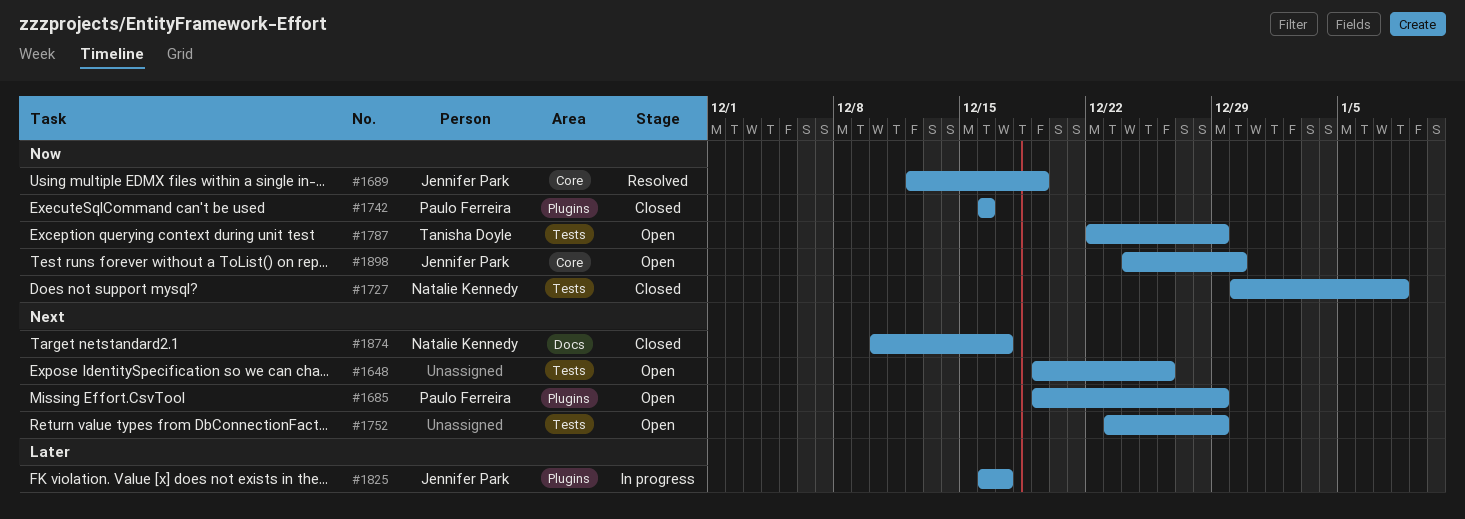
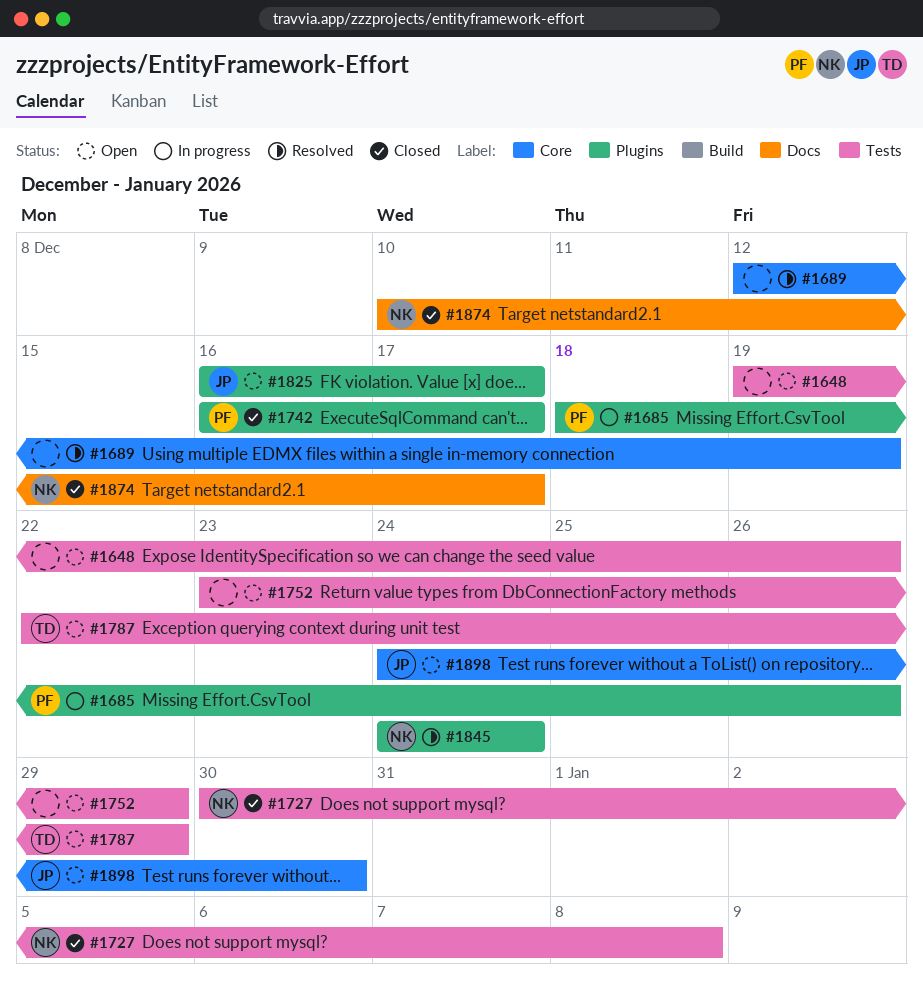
#1685, status: Open -> In progress
#1685, start: Dec 19 -> Dec 18
#1685, due: Dec 29 -> Dec 26
#1689, owner: Jennifer Park -> none
#1742, due: Dec 16 -> Dec 17
#1825, status: In progress -> Open
#1845: none -> present

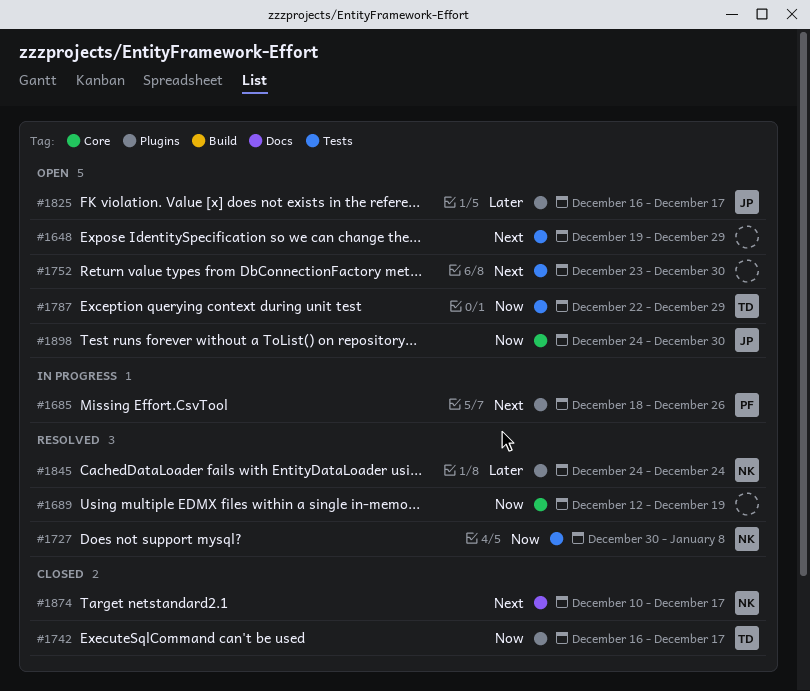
#1648, due: Dec 26 -> Dec 29
#1727, status: Closed -> Resolved
#1742, owner: PF -> TD
#1752, due: Dec 29 -> Dec 30

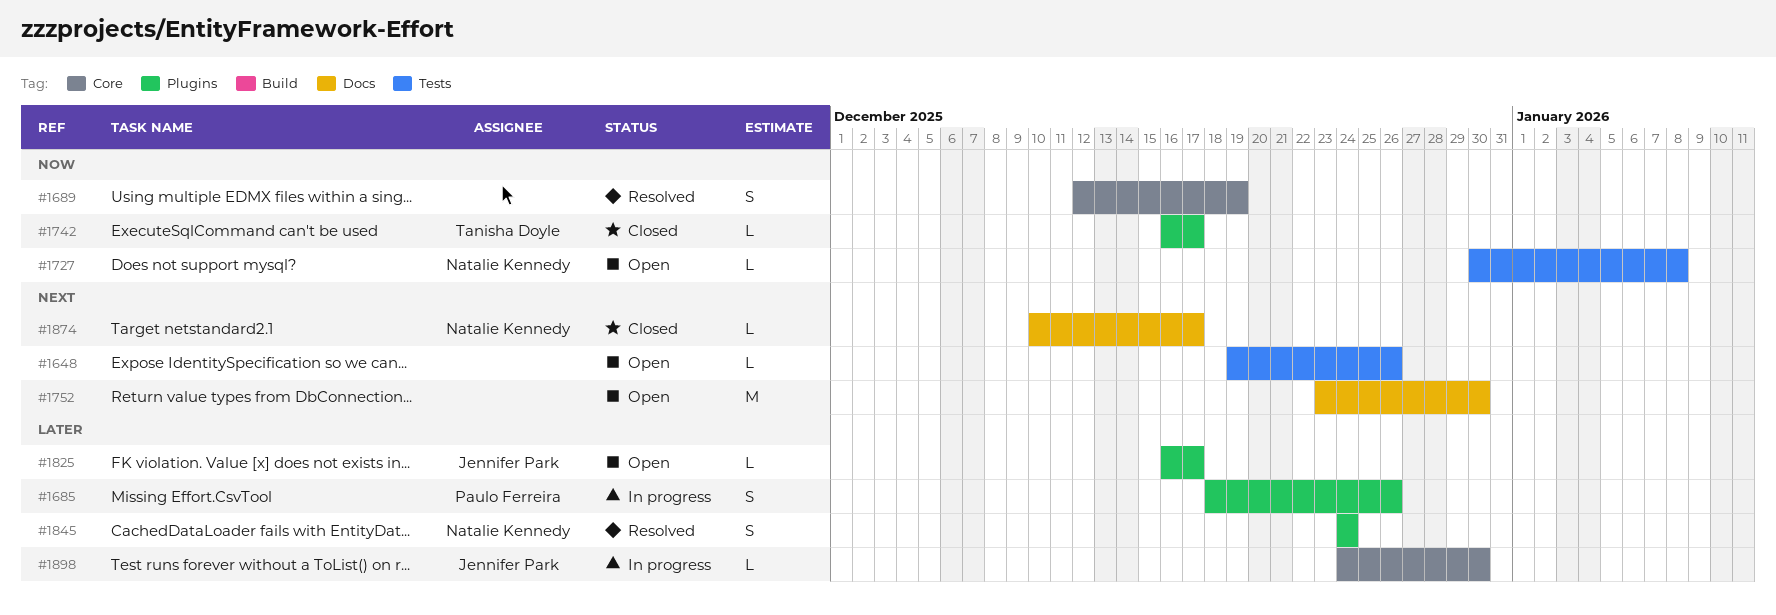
#1648, due: Dec 29 -> Dec 26
#1685, priority: Next -> Later
#1727, status: Resolved -> Open
#1752, label: Tests -> Docs
#1787: present -> none
#1898, status: Open -> In progress
#1898, priority: Now -> Later

